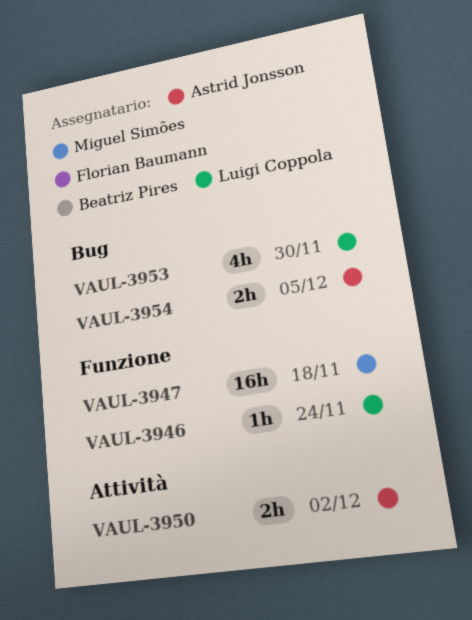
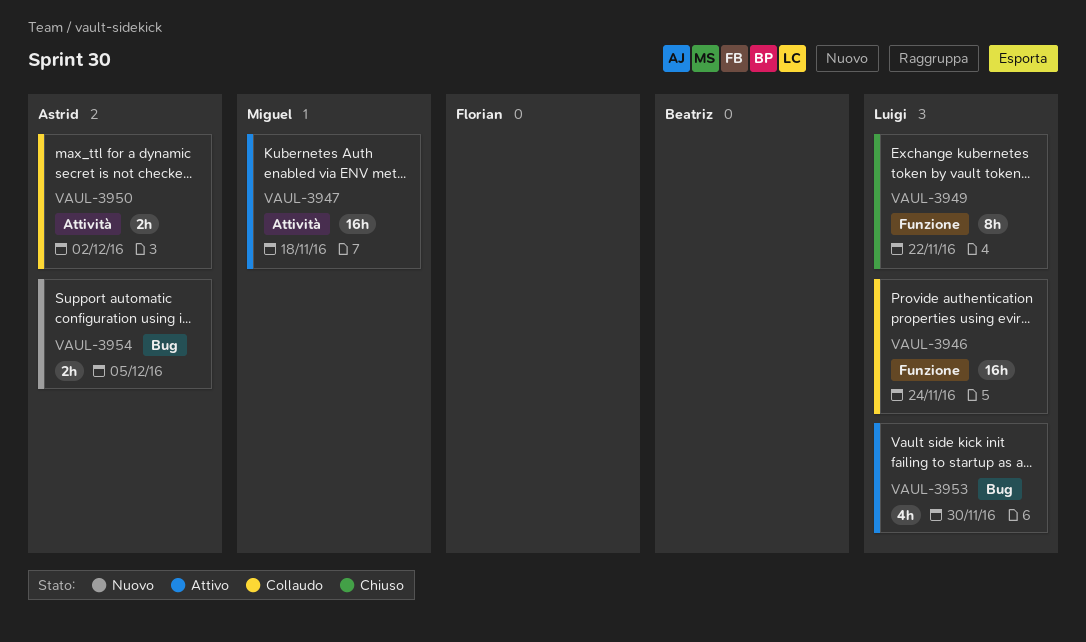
VAUL-3946, estimate: 1h -> 16h
VAUL-3947, label: Funzione -> Attività
VAUL-3949: none -> present

